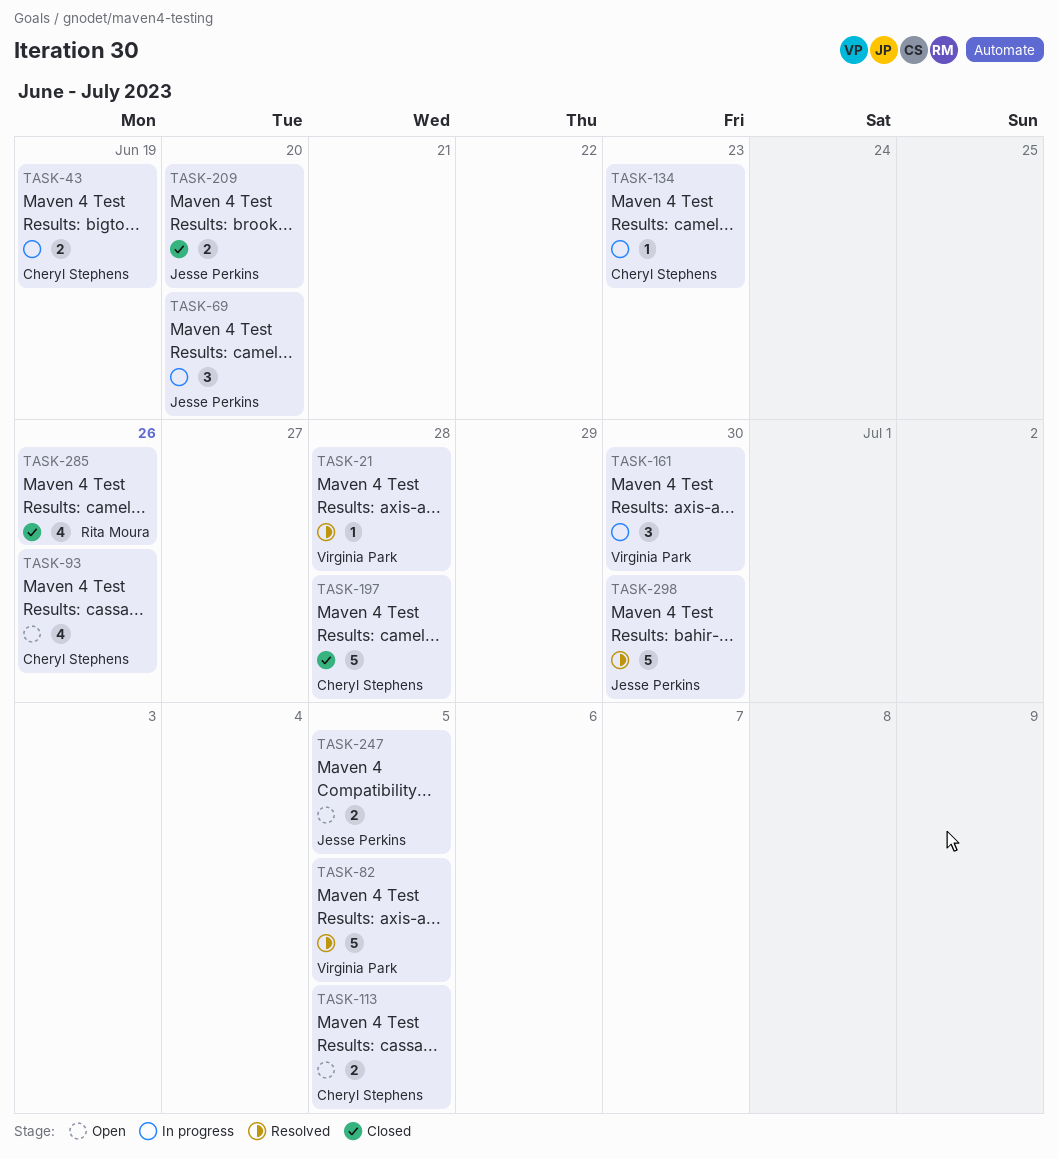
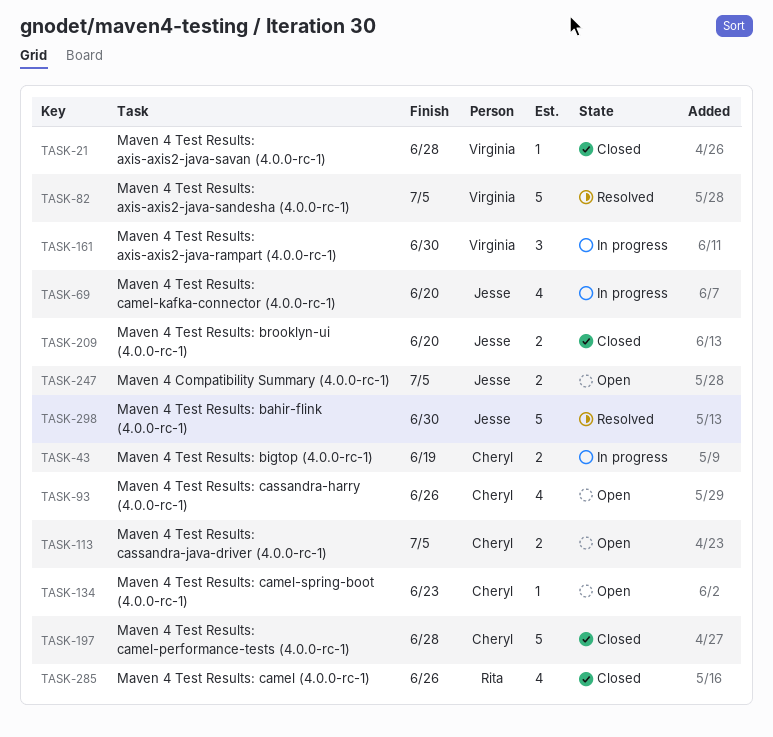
TASK-21, status: Resolved -> Closed
TASK-69, estimate: 3 -> 4
TASK-134, status: In progress -> Open

